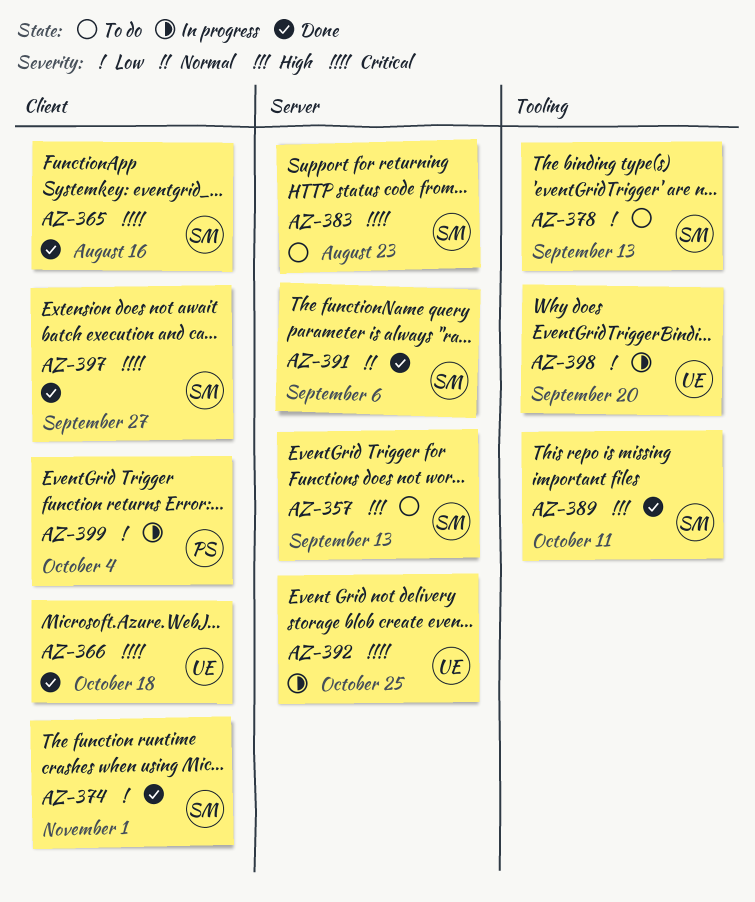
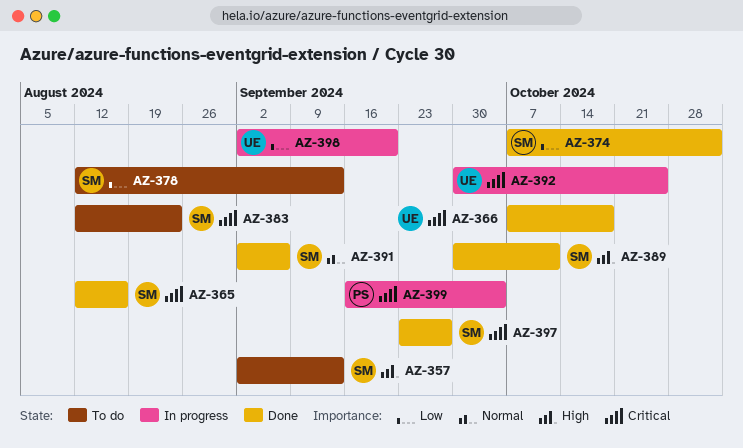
AZ-399, priority: Low -> Critical

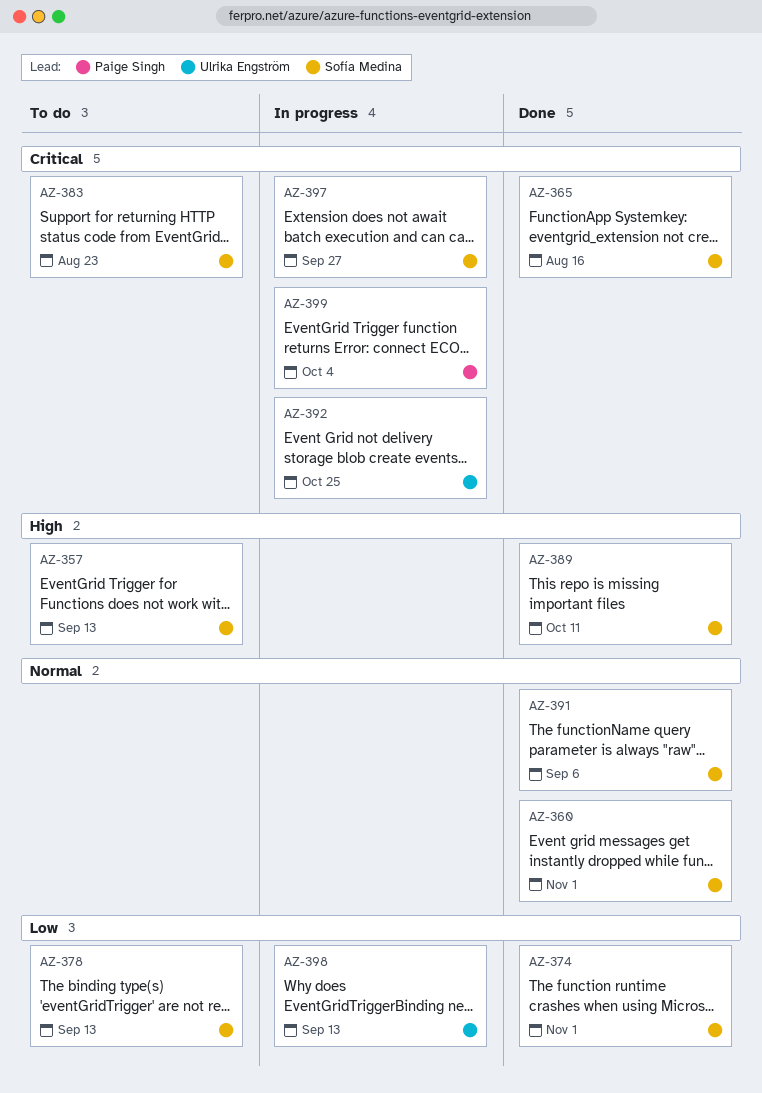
AZ-360: none -> present
AZ-366: present -> none
AZ-397, status: Done -> In progress
AZ-398, due: Sep 20 -> Sep 13

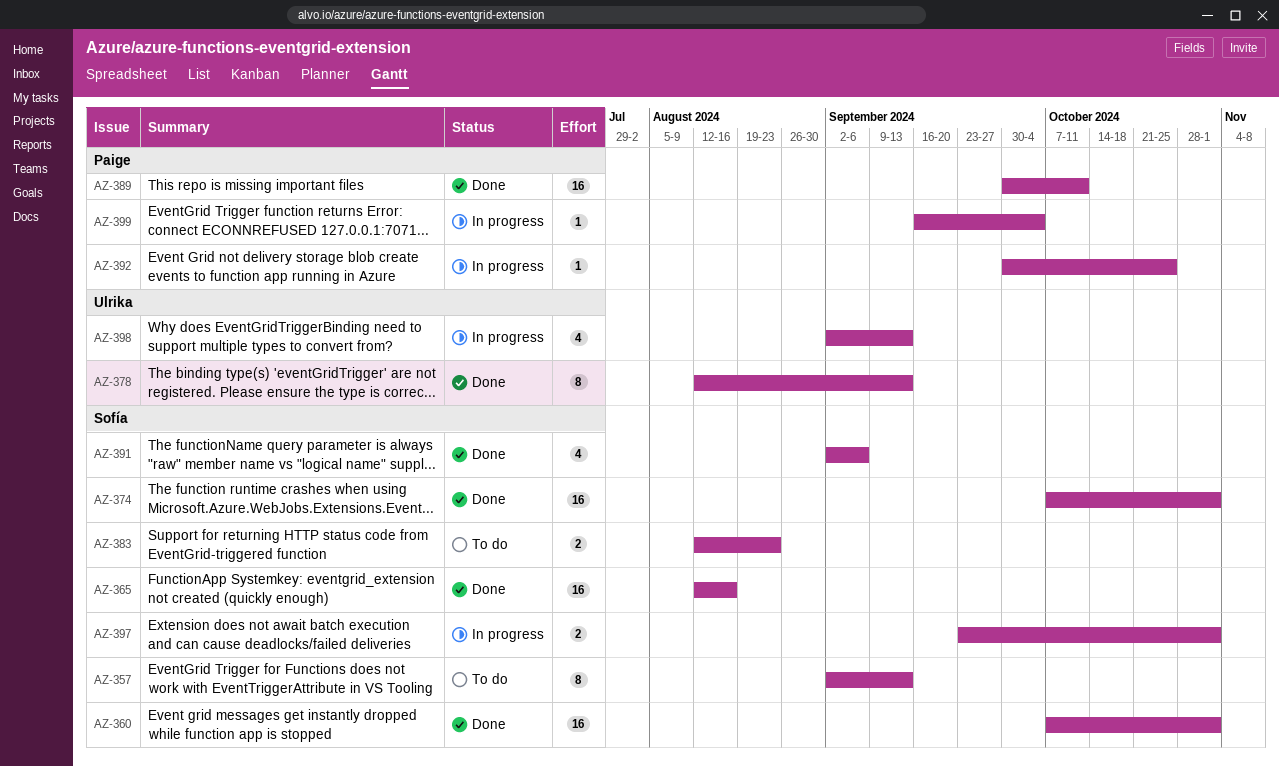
AZ-378, status: To do -> Done
AZ-378, owner: Sofía Medina -> Ulrika Engström
AZ-389, owner: Sofía Medina -> Paige Singh
AZ-392, owner: Ulrika Engström -> Paige Singh
AZ-397, due: Sep 27 -> Nov 1

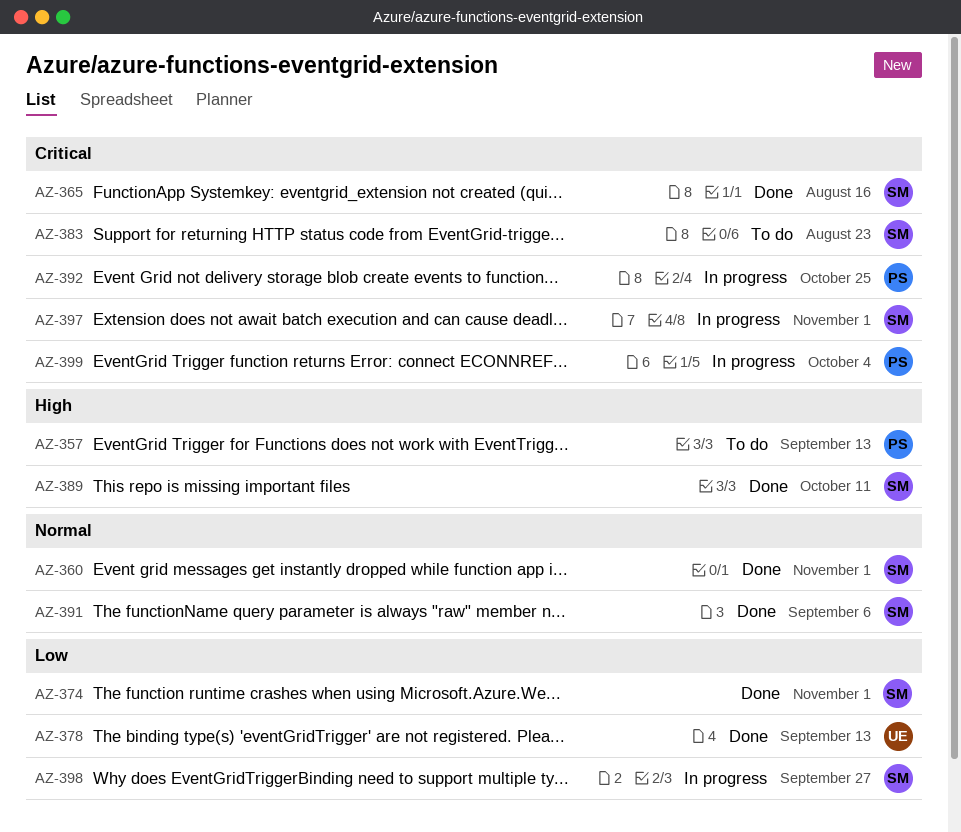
AZ-357, owner: Sofía -> Paige
AZ-389, owner: Paige -> Sofía
AZ-398, owner: Ulrika -> Sofía
AZ-398, due: Sep 13 -> Sep 27

